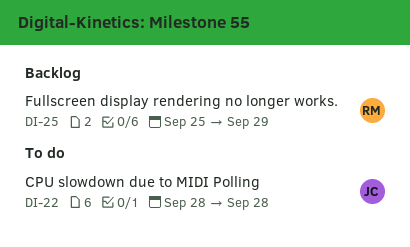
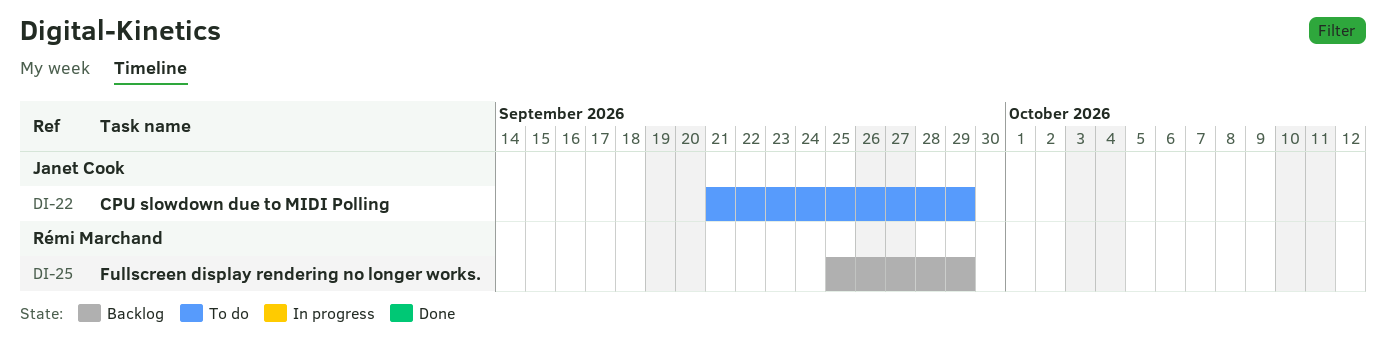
DI-22, start: Sep 28 -> Sep 21
DI-22, due: Sep 28 -> Sep 29

